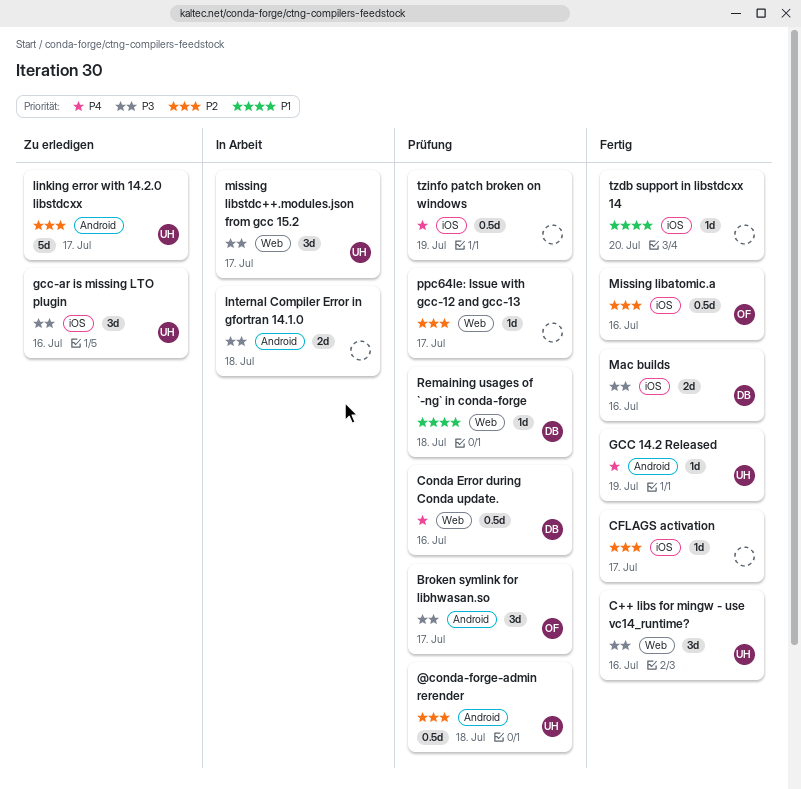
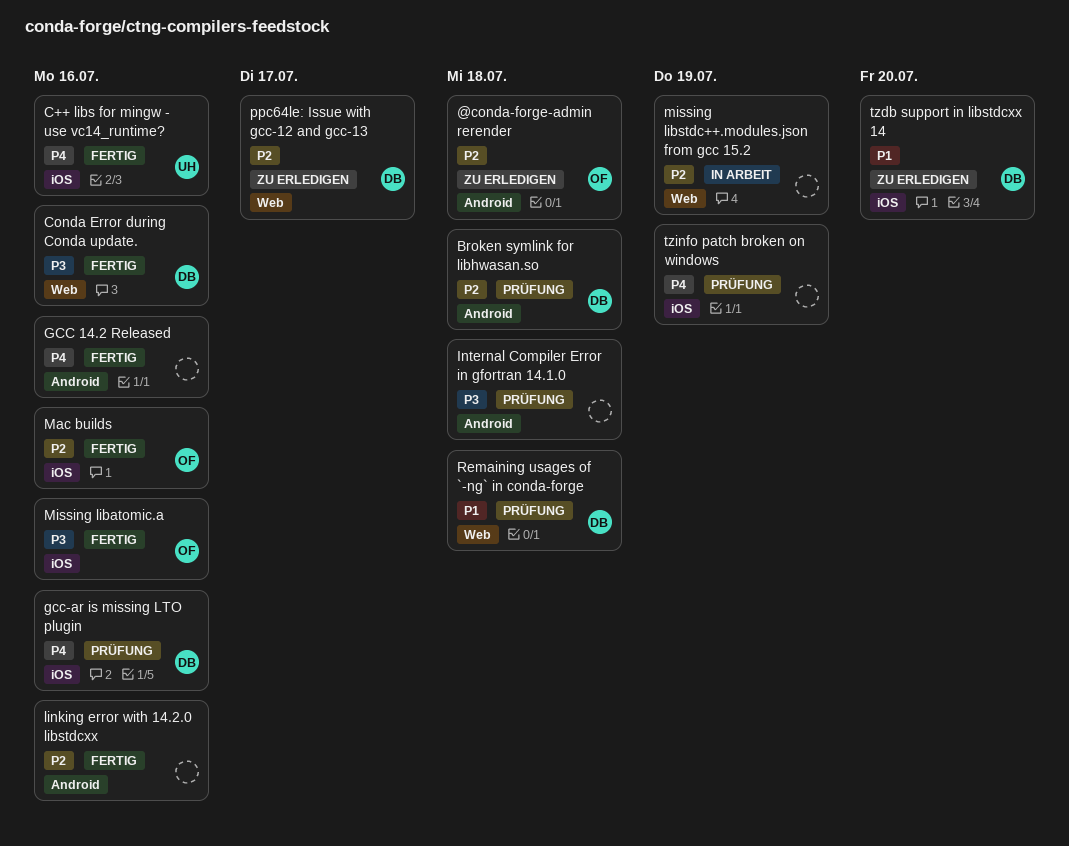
@conda-forge-admin rerender, status: Prüfung -> Zu erledigen
@conda-forge-admin rerender, owner: UH -> OF
Broken symlink for libhwasan.so, owner: OF -> DB
Broken symlink for libhwasan.so, priority: P3 -> P2
Broken symlink for libhwasan.so, due: Jul 17 -> Jul 18
C++ libs for mingw - use vc14_runtime?, priority: P3 -> P4
C++ libs for mingw - use vc14_runtime?, label: Web -> iOS
CFLAGS activation: present -> none
Conda Error during Conda update., status: Prüfung -> Fertig
Conda Error during Conda update., priority: P4 -> P3
GCC 14.2 Released, owner: UH -> none
GCC 14.2 Released, due: Jul 19 -> Jul 16
gcc-ar is missing LTO plugin, status: Zu erledigen -> Prüfung
gcc-ar is missing LTO plugin, owner: UH -> DB
gcc-ar is missing LTO plugin, priority: P3 -> P4
Internal Compiler Error in gfortran 14.1.0, status: In Arbeit -> Prüfung
linking error with 14.2.0 libstdcxx, status: Zu erledigen -> Fertig
linking error with 14.2.0 libstdcxx, owner: UH -> none
linking error with 14.2.0 libstdcxx, due: Jul 17 -> Jul 16
Mac builds, owner: DB -> OF
Mac builds, priority: P3 -> P2
Missing libatomic.a, priority: P2 -> P3
missing libstdc++.modules.json from gcc 15.2, owner: UH -> none
missing libstdc++.modules.json from gcc 15.2, priority: P3 -> P2
missing libstdc++.modules.json from gcc 15.2, due: Jul 17 -> Jul 19
ppc64le: Issue with gcc-12 and gcc-13, status: Prüfung -> Zu erledigen
ppc64le: Issue with gcc-12 and gcc-13, owner: none -> DB
tzdb support in libstdcxx 14, status: Fertig -> Zu erledigen
tzdb support in libstdcxx 14, owner: none -> DB

